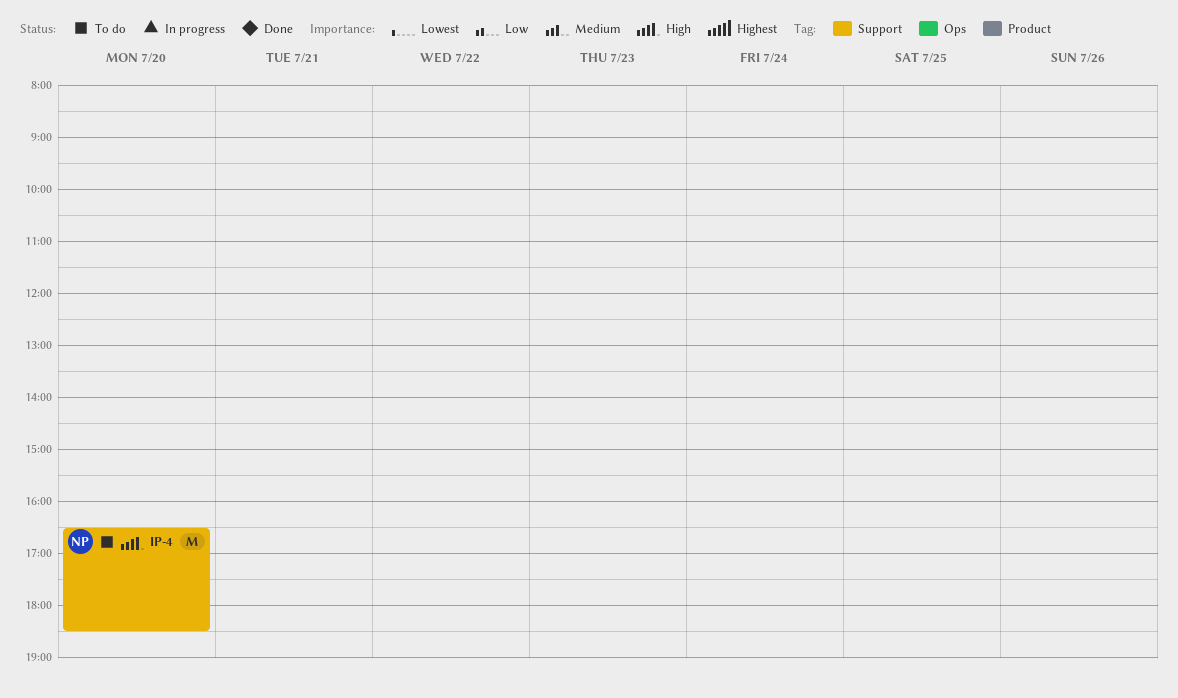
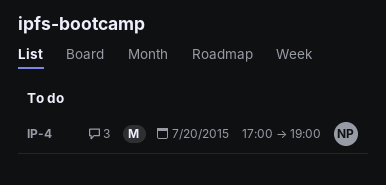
IP-4, begins: 16:30 -> 17:00
IP-4, ends: 18:30 -> 19:00

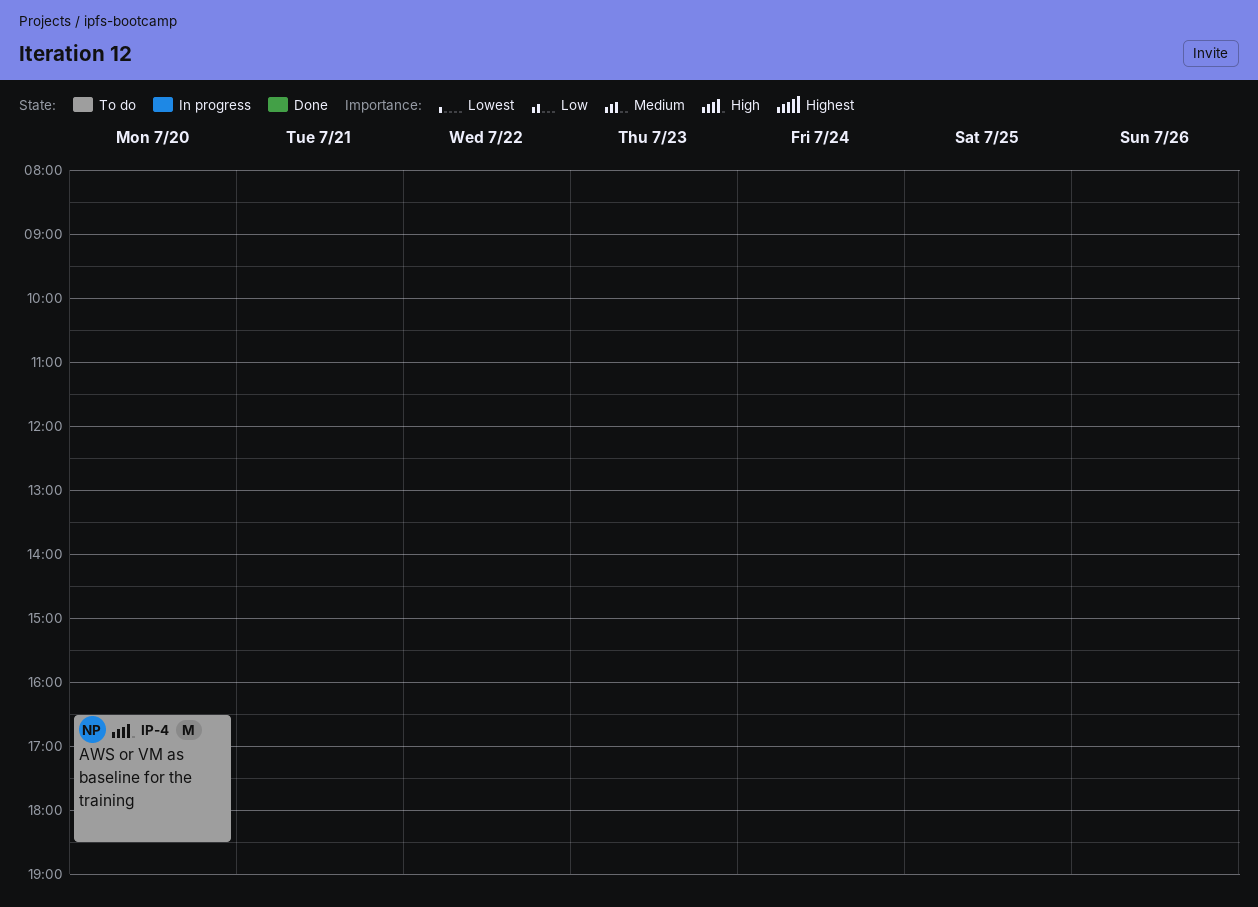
IP-4, begins: 17:00 -> 16:30
IP-4, ends: 19:00 -> 18:30

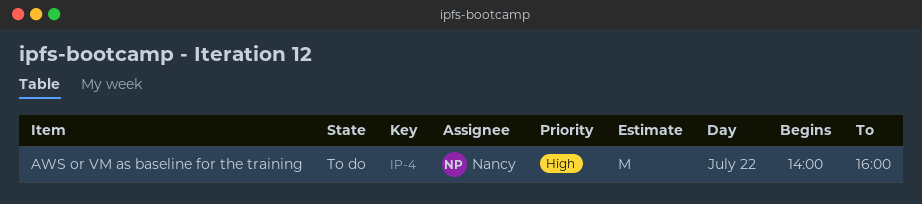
IP-4, day: Jul 20 -> Jul 22
IP-4, begins: 16:30 -> 14:00
IP-4, ends: 18:30 -> 16:00

